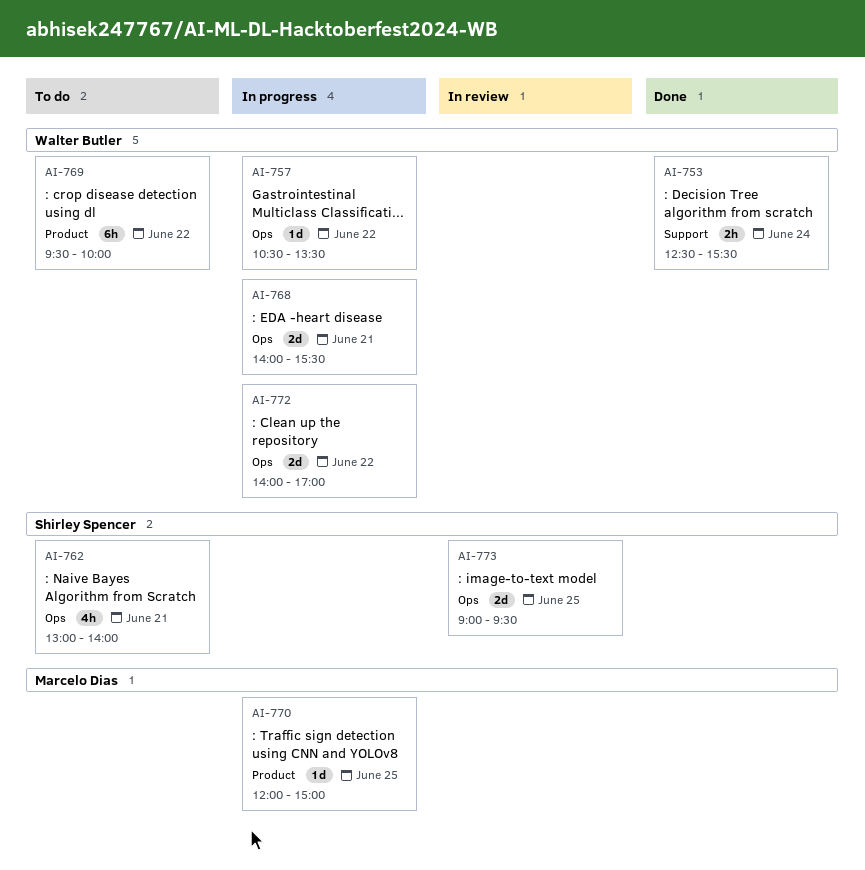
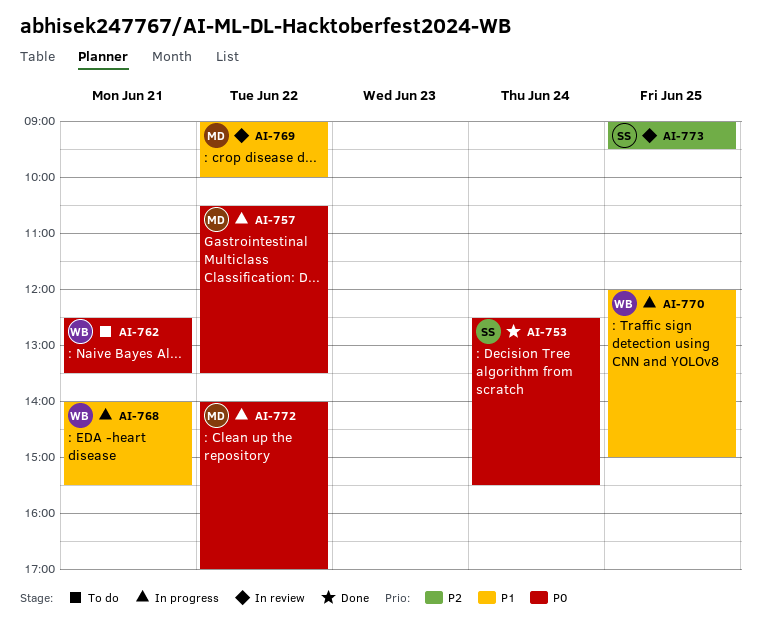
AI-753, owner: Walter Butler -> Shirley Spencer
AI-757, owner: Walter Butler -> Marcelo Dias
AI-762, owner: Shirley Spencer -> Walter Butler
AI-762, begins: 13:00 -> 12:30
AI-762, ends: 14:00 -> 13:30
AI-769, status: To do -> In review
AI-769, owner: Walter Butler -> Marcelo Dias
AI-769, begins: 09:30 -> 09:00
AI-770, owner: Marcelo Dias -> Walter Butler
AI-772, owner: Walter Butler -> Marcelo Dias

